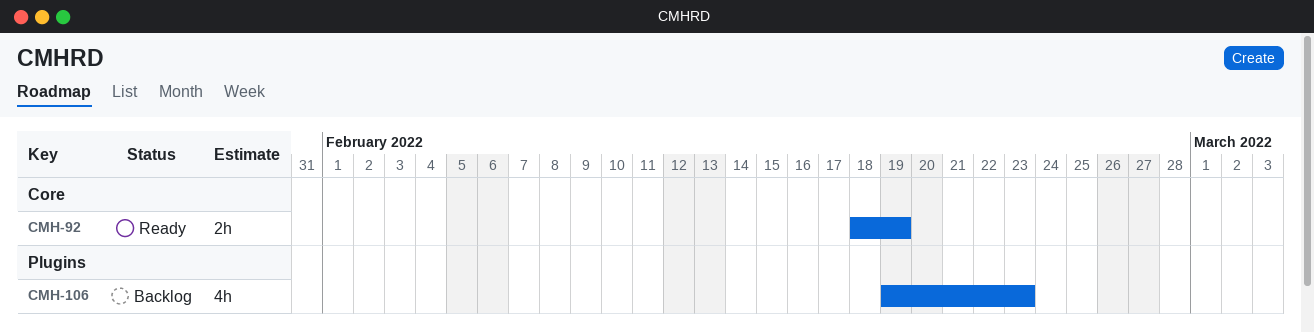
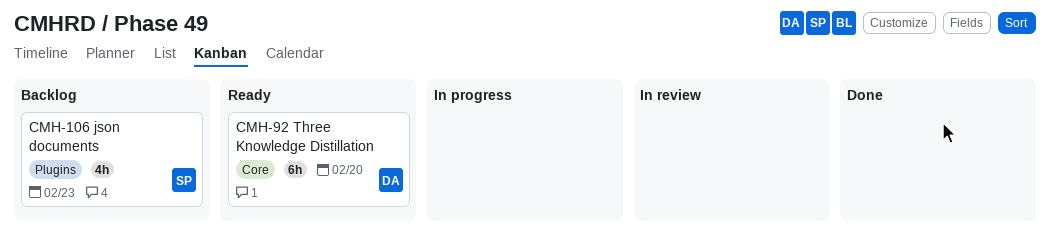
CMH-92, estimate: 2h -> 6h
CMH-92, due: Feb 19 -> Feb 20

